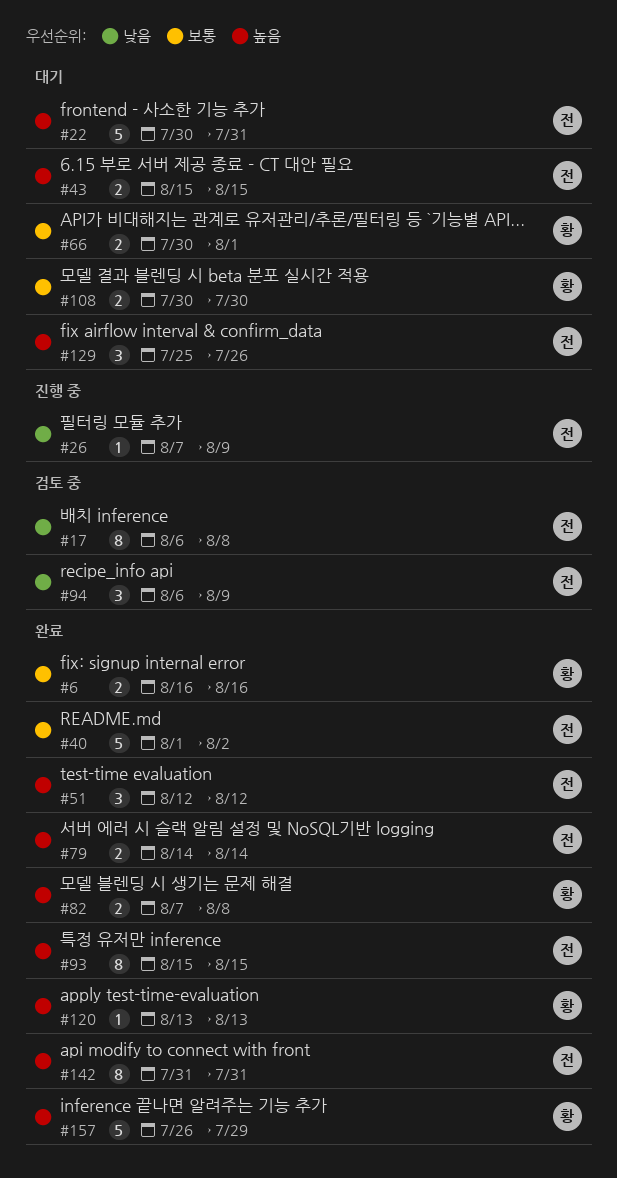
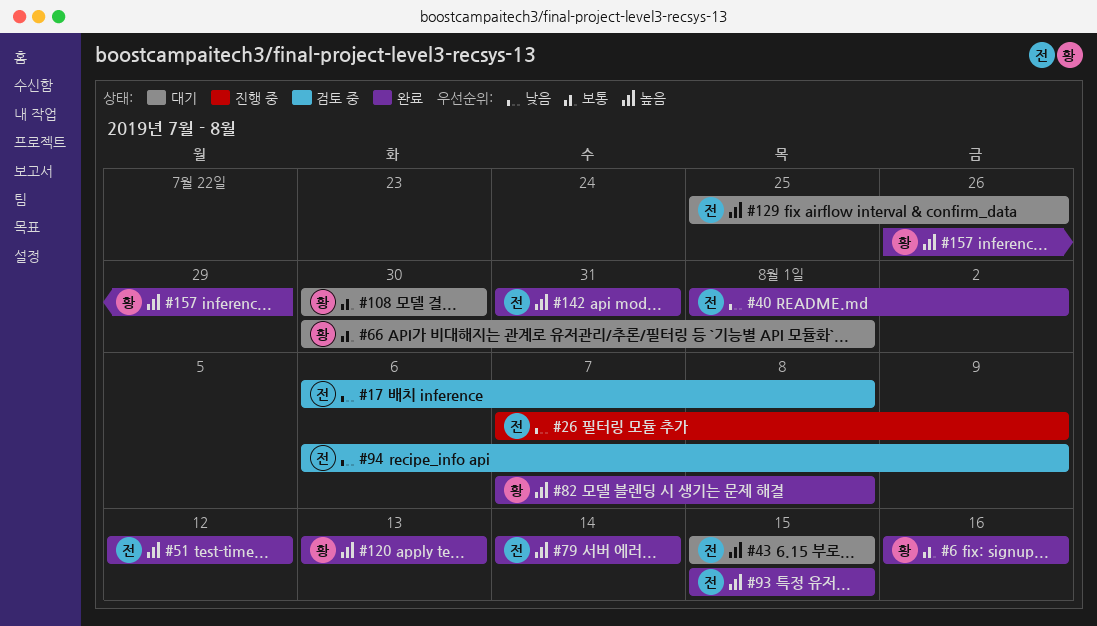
#22: present -> none
#40, priority: 보통 -> 낮음

